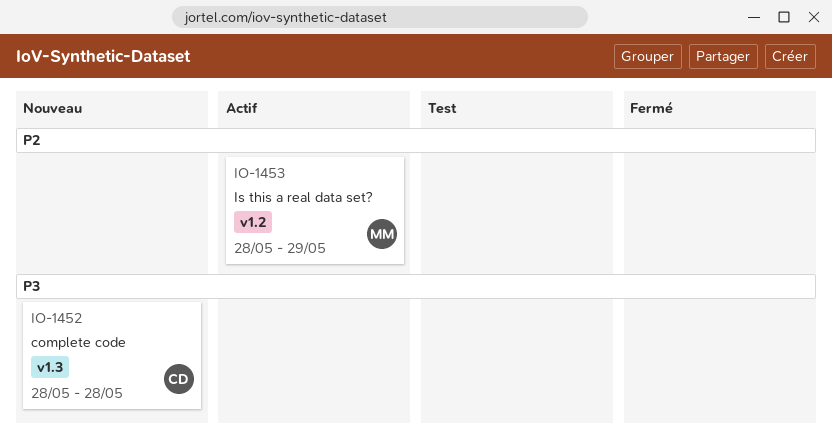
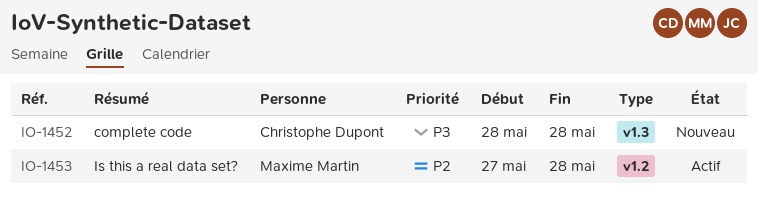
IO-1453, start: May 28 -> May 27
IO-1453, due: May 29 -> May 28

